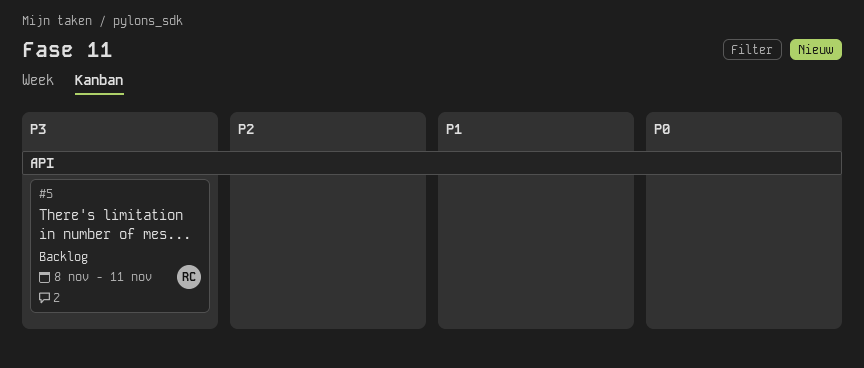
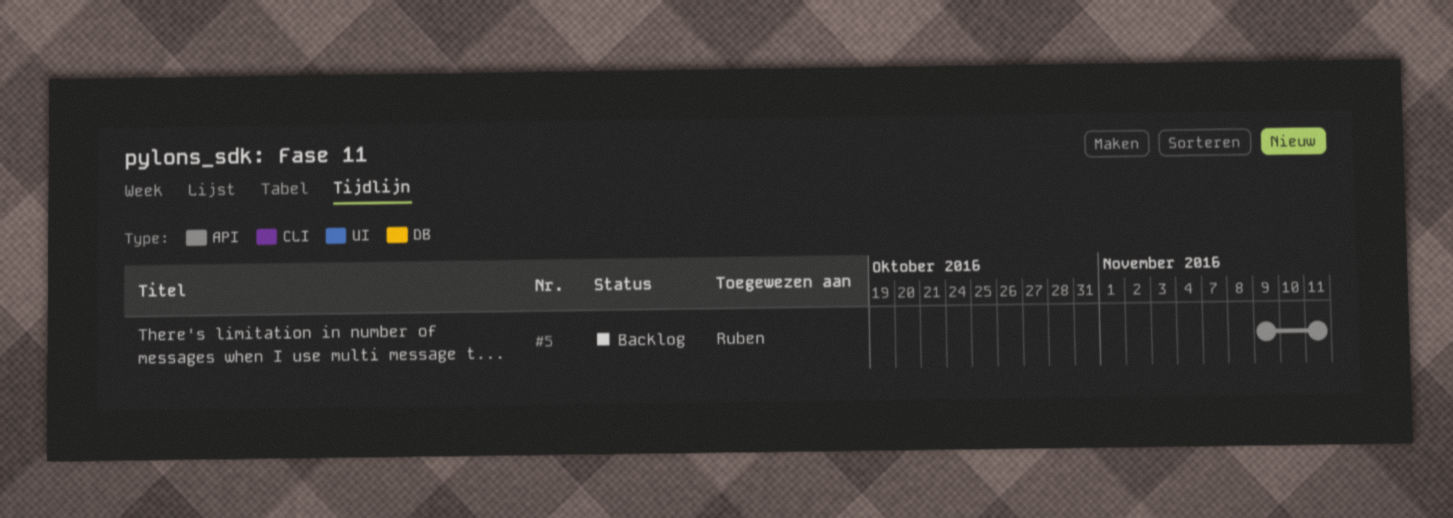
#5, start: Nov 8 -> Nov 9

